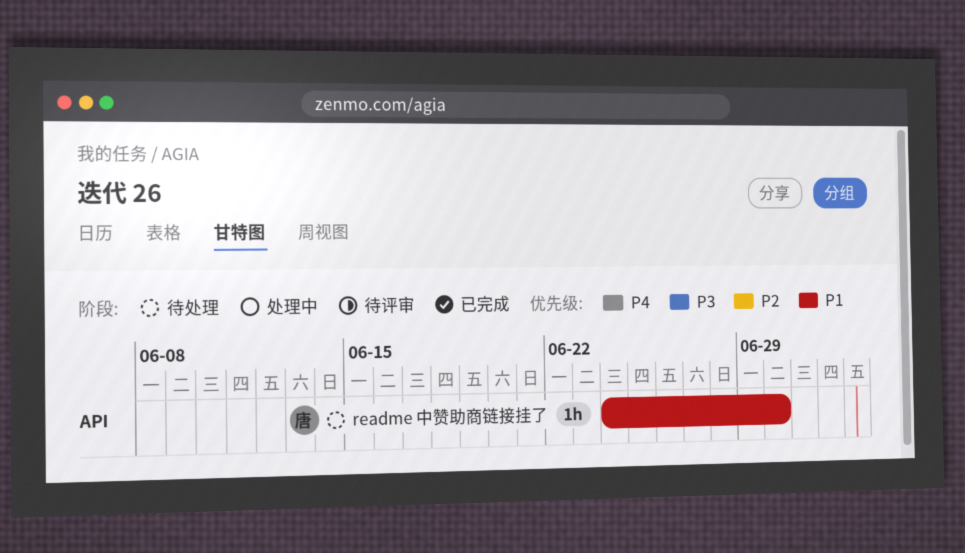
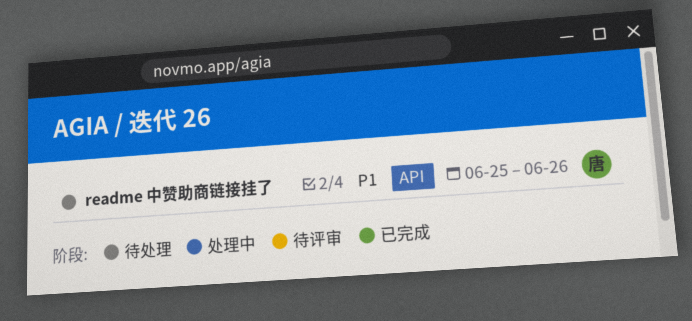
readme 中赞助商链接挂了, start: Jun 24 -> Jun 25
readme 中赞助商链接挂了, due: Jun 30 -> Jun 26

